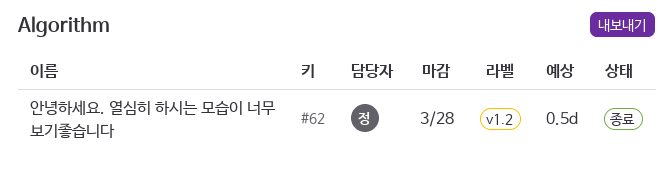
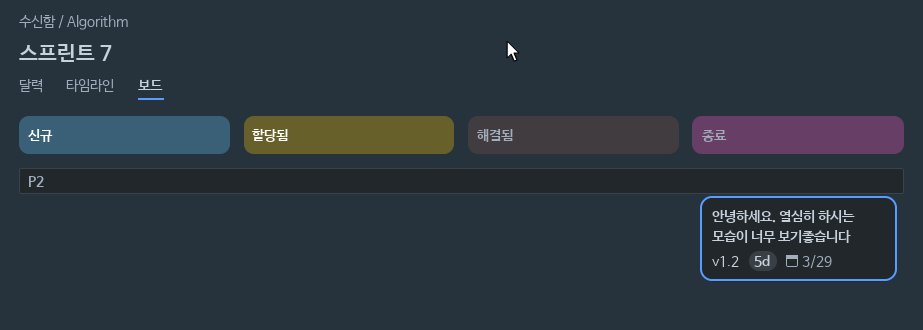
안녕하세요. 열심히 하시는 모습이 너무 보기좋습니다, estimate: 0.5d -> 5d
안녕하세요. 열심히 하시는 모습이 너무 보기좋습니다, due: Mar 28 -> Mar 29

